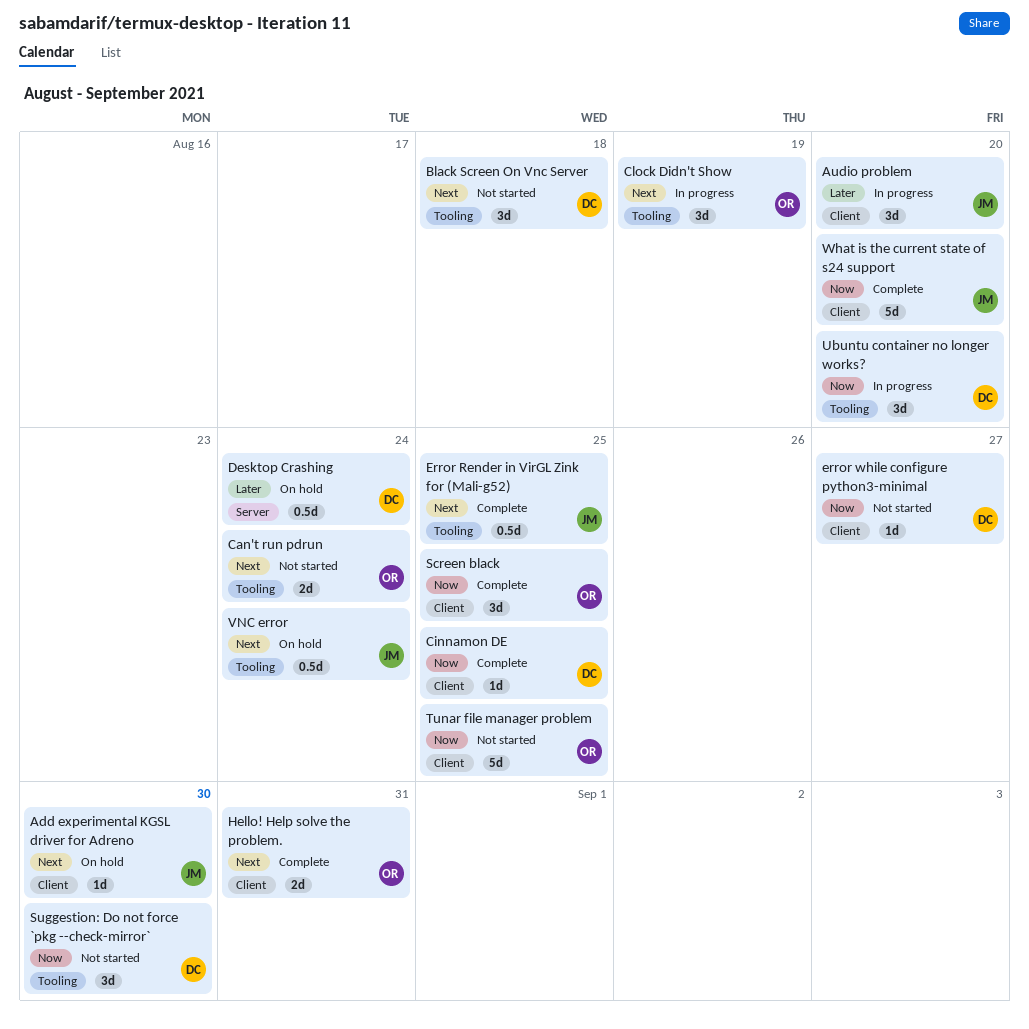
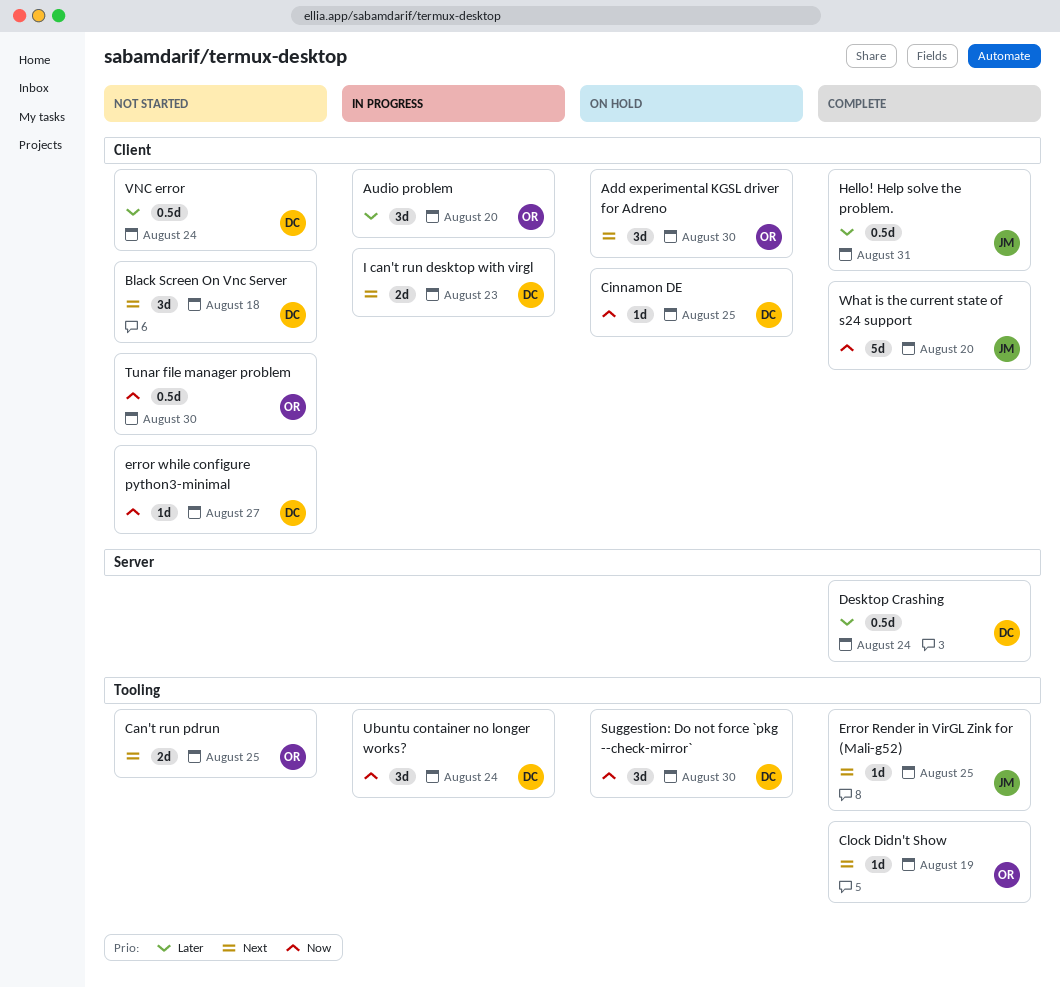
Add experimental KGSL driver for Adreno, owner: JM -> OR
Add experimental KGSL driver for Adreno, estimate: 1d -> 3d
Audio problem, owner: JM -> OR
Black Screen On Vnc Server, label: Tooling -> Client
Can't run pdrun, due: Aug 24 -> Aug 25
Cinnamon DE, status: Complete -> On hold
Clock Didn't Show, status: In progress -> Complete
Clock Didn't Show, estimate: 3d -> 1d
Desktop Crashing, status: On hold -> Complete
Error Render in VirGL Zink for (Mali-g52), estimate: 0.5d -> 1d
Hello! Help solve the problem., owner: OR -> JM
Hello! Help solve the problem., priority: Next -> Later
Hello! Help solve the problem., estimate: 2d -> 0.5d
I can't run desktop with virgl: none -> present
Screen black: present -> none
Suggestion: Do not force `pkg --check-mirror`, status: Not started -> On hold
Tunar file manager problem, estimate: 5d -> 0.5d
Tunar file manager problem, due: Aug 25 -> Aug 30
Ubuntu container no longer works?, due: Aug 20 -> Aug 24
VNC error, status: On hold -> Not started
VNC error, owner: JM -> DC
VNC error, priority: Next -> Later
VNC error, label: Tooling -> Client

